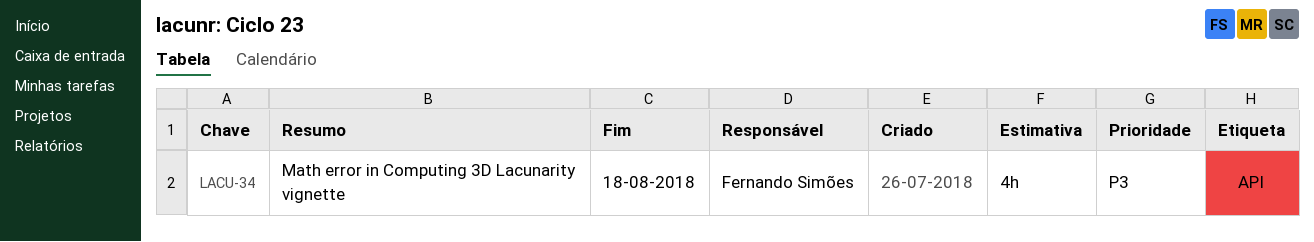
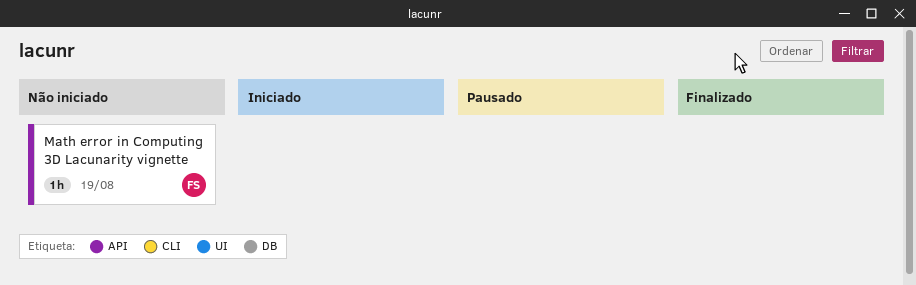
Math error in Computing 3D Lacunarity vignette, estimate: 4h -> 1h
Math error in Computing 3D Lacunarity vignette, due: Aug 18 -> Aug 19

